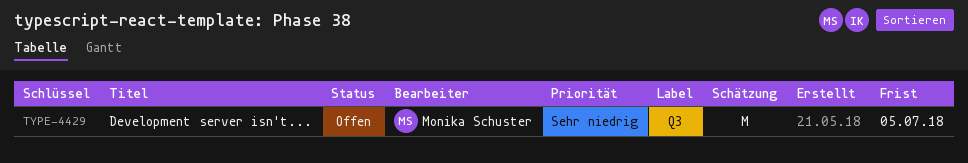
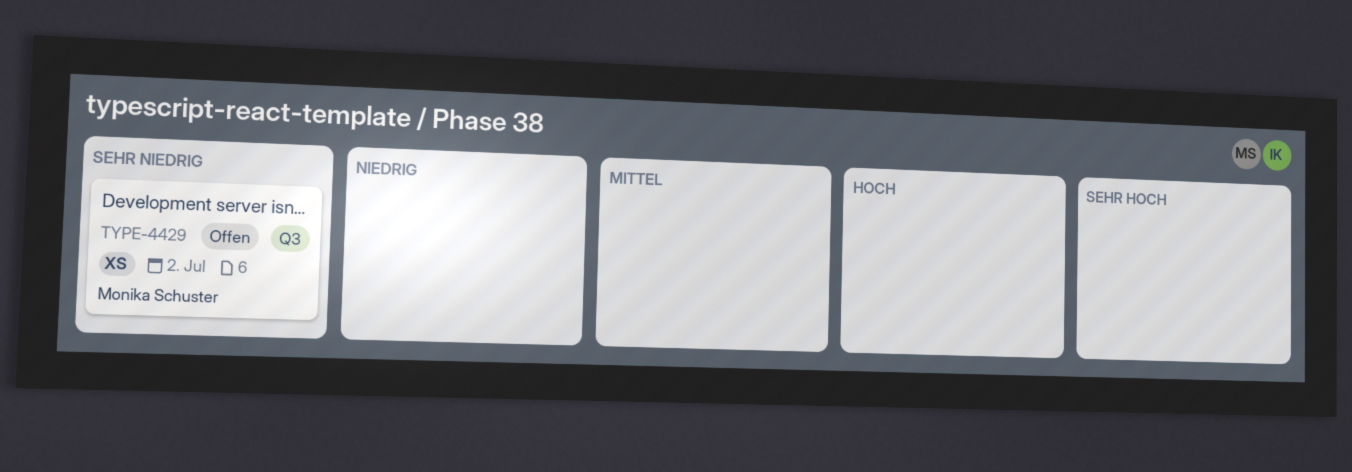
TYPE-4429, estimate: M -> XS
TYPE-4429, due: Jul 5 -> Jul 2

